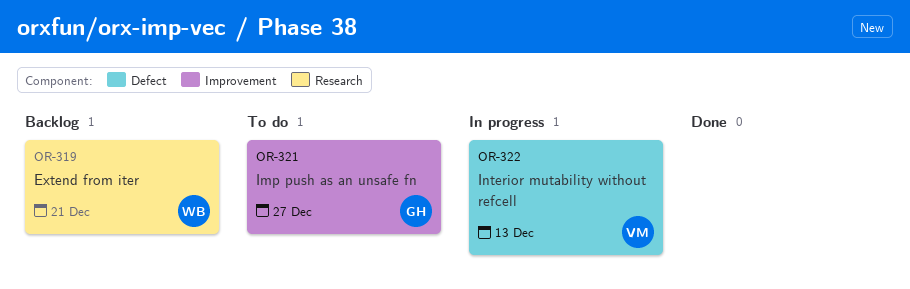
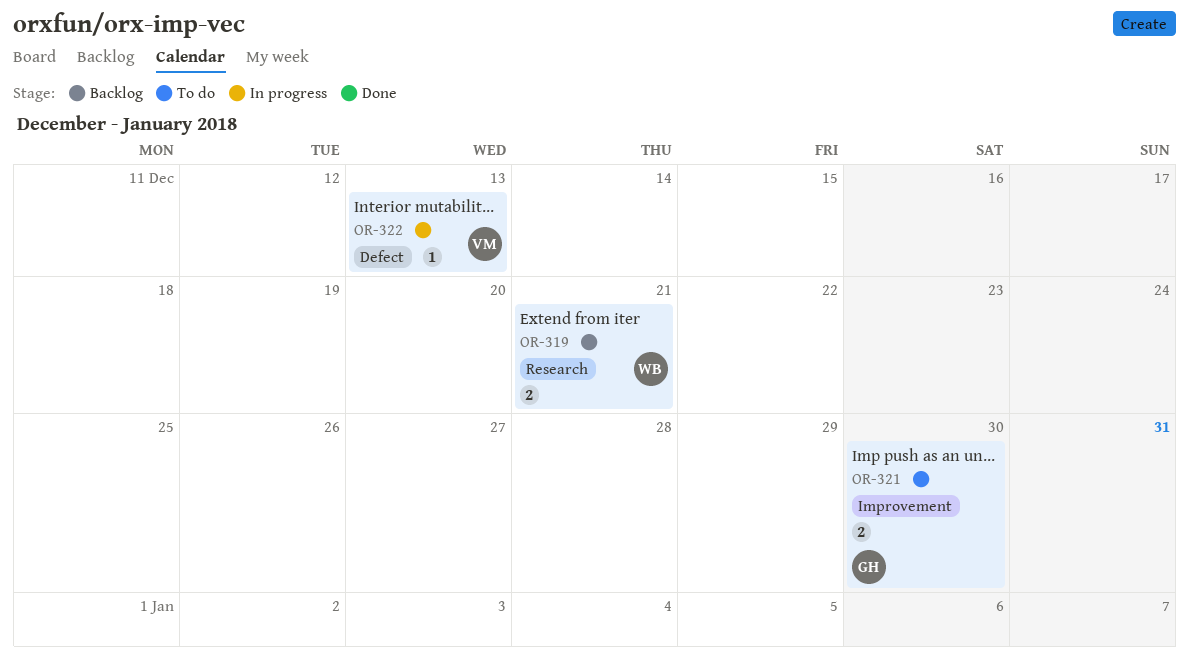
OR-321, due: Dec 27 -> Dec 30

